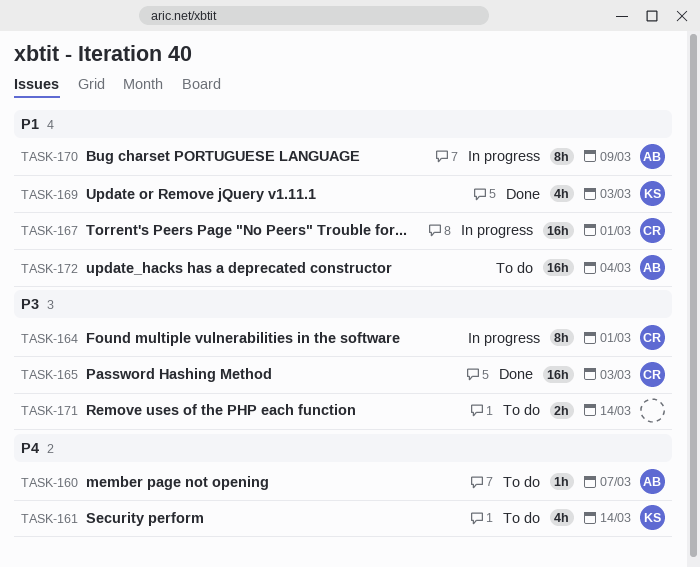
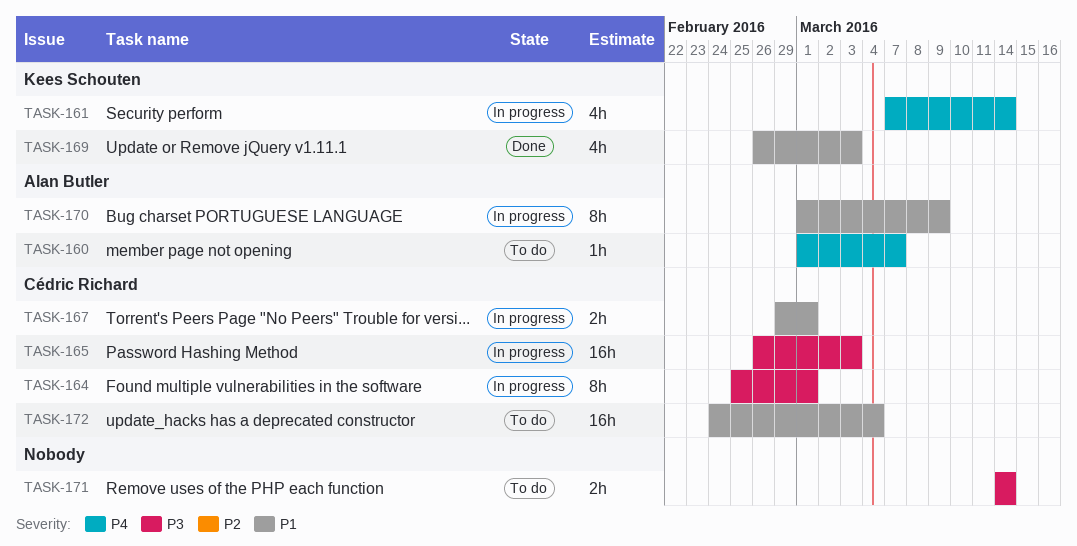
TASK-161, status: To do -> In progress
TASK-165, status: Done -> In progress
TASK-167, estimate: 16h -> 2h
TASK-172, owner: Alan Butler -> Cédric Richard

